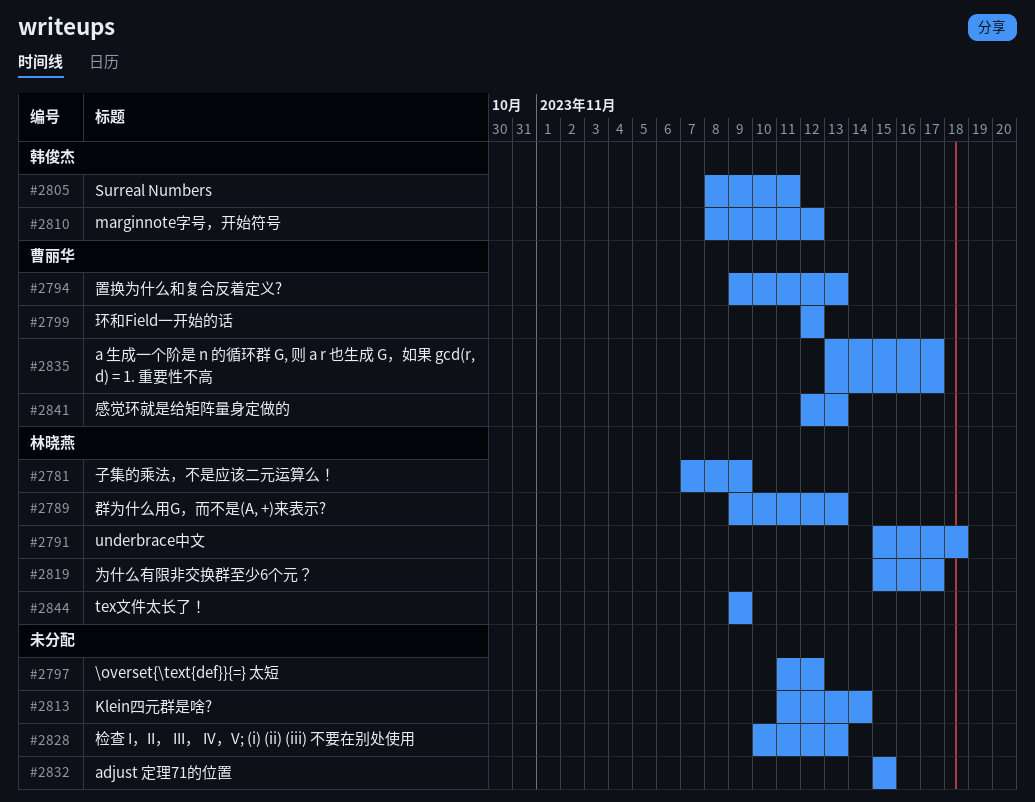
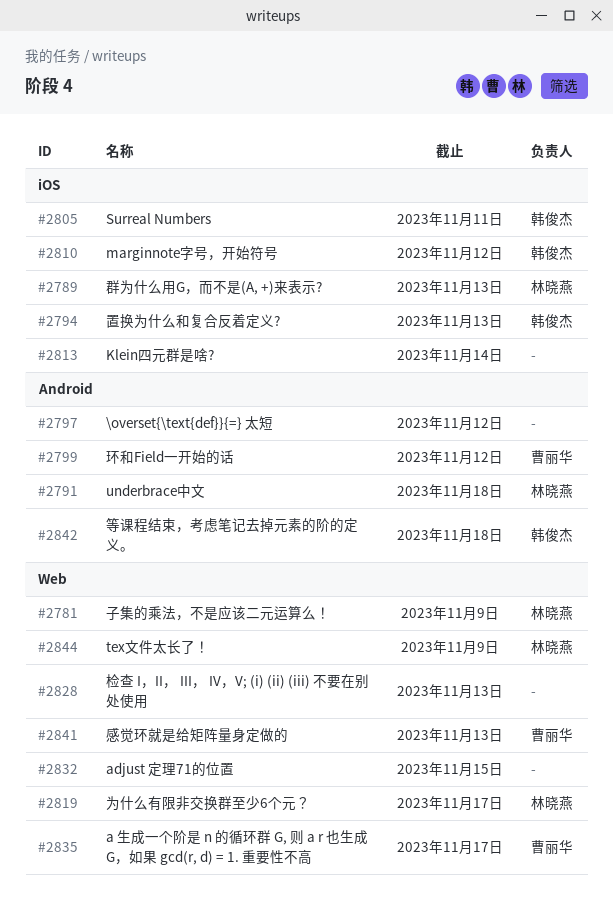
#2794, owner: 曹丽华 -> 韩俊杰
#2842: none -> present

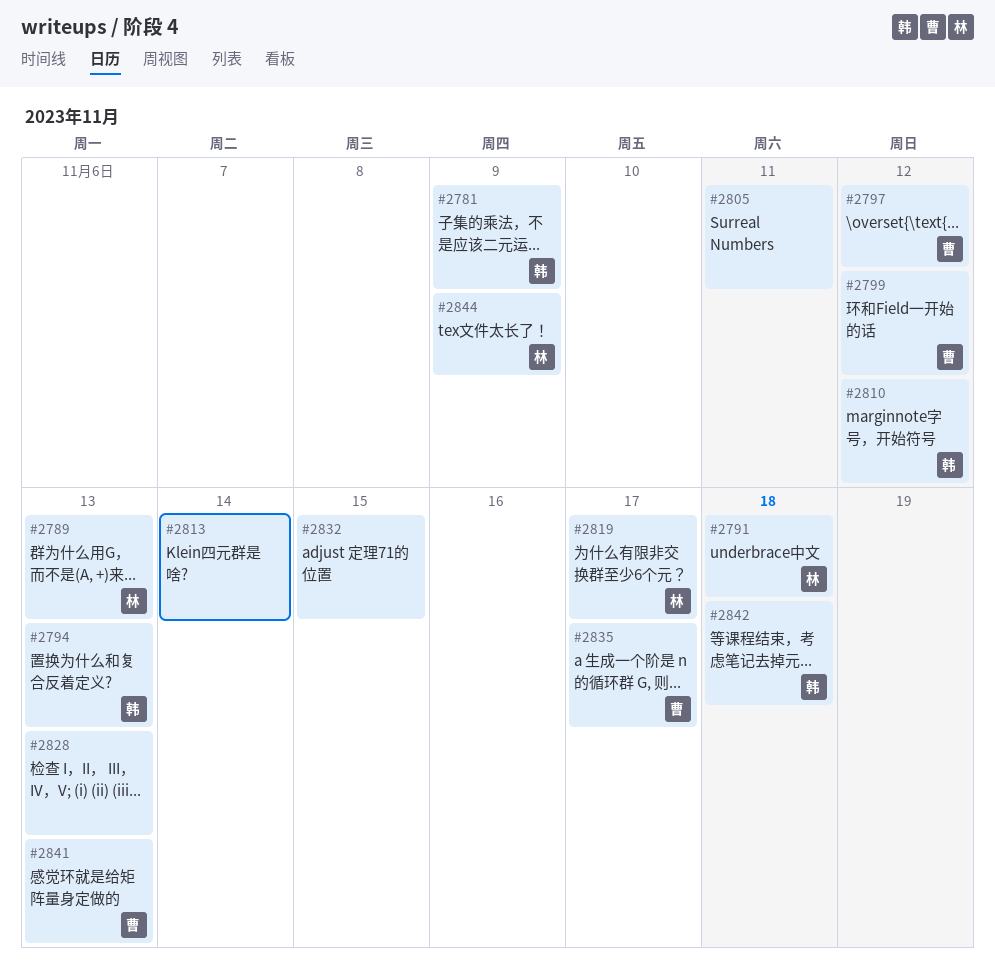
#2781, owner: 林晓燕 -> 韩俊杰
#2797, owner: none -> 曹丽华
#2805, owner: 韩俊杰 -> none

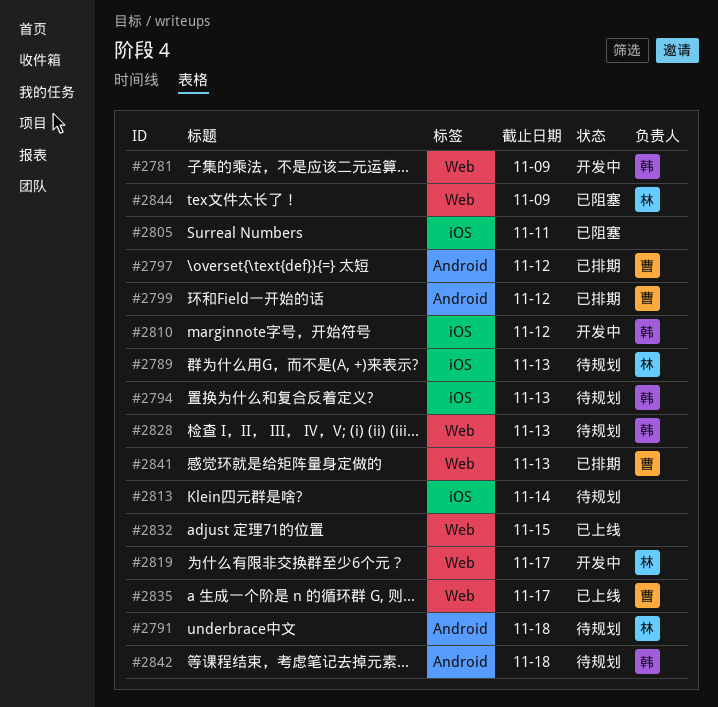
#2828, owner: none -> 韩

